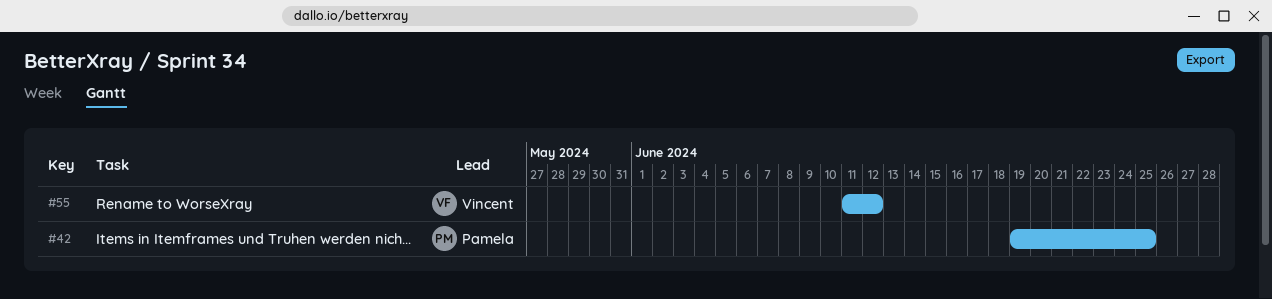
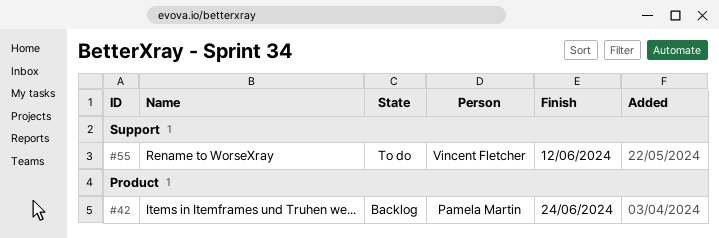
#42, due: Jun 25 -> Jun 24

